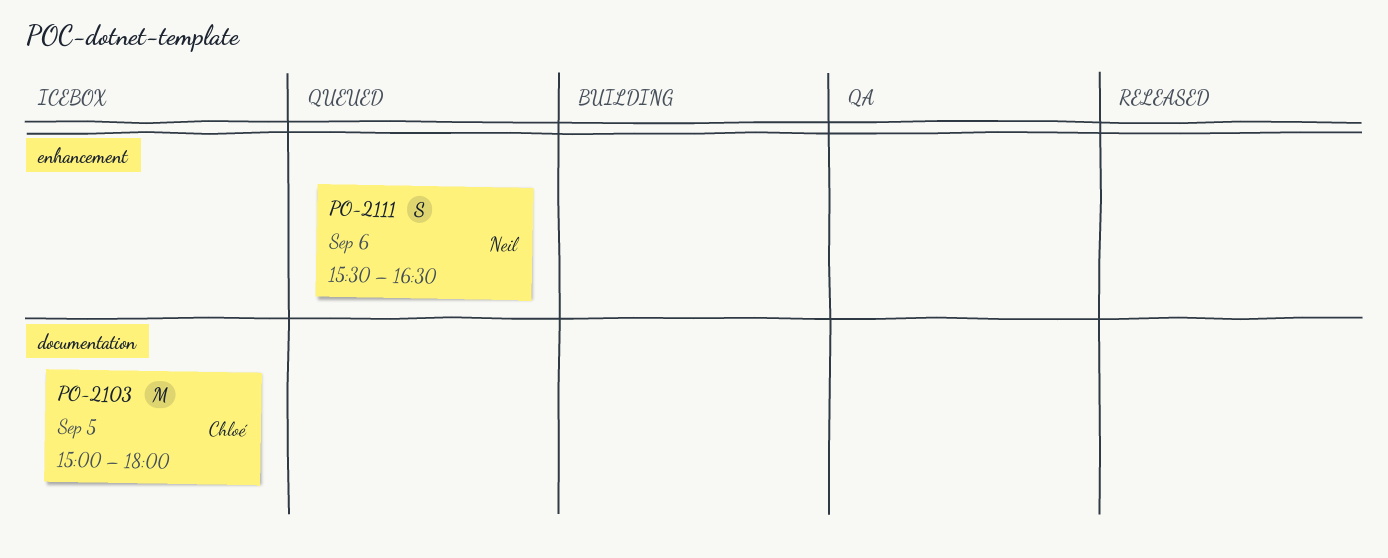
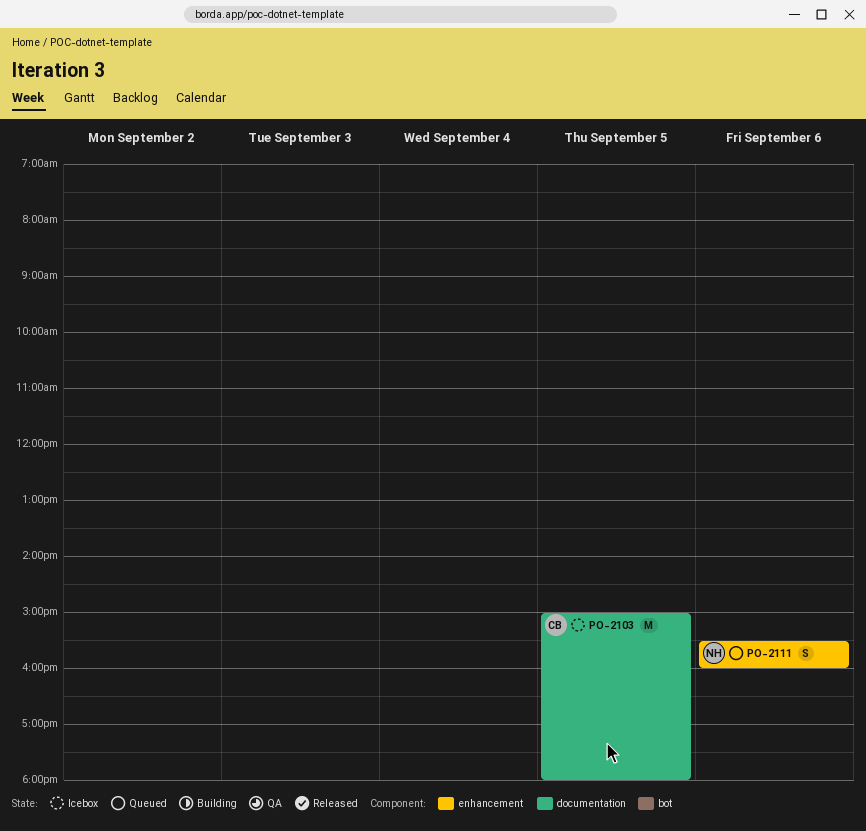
PO-2111, ends: 16:30 -> 16:00

